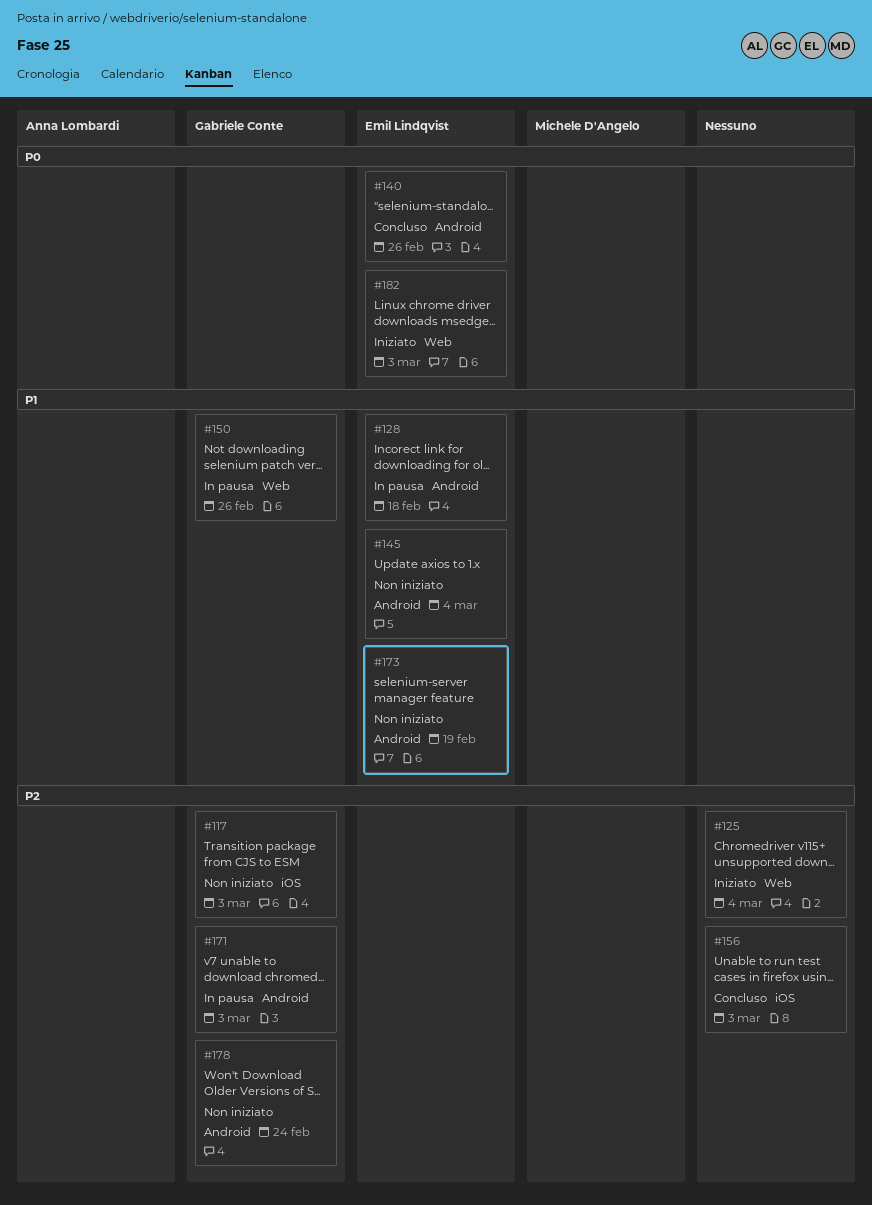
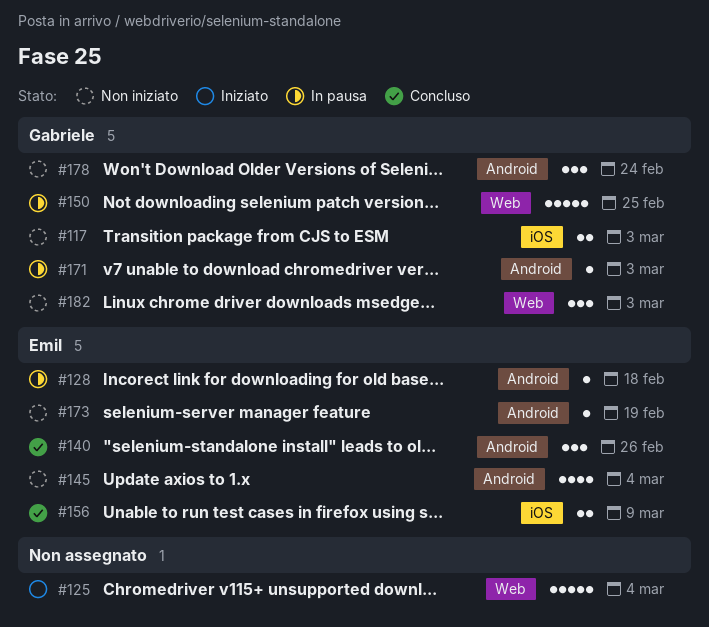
#150, due: Feb 26 -> Feb 25
#156, owner: none -> Emil Lindqvist
#156, due: Mar 3 -> Mar 9
#182, status: Iniziato -> Non iniziato
#182, owner: Emil Lindqvist -> Gabriele Conte

